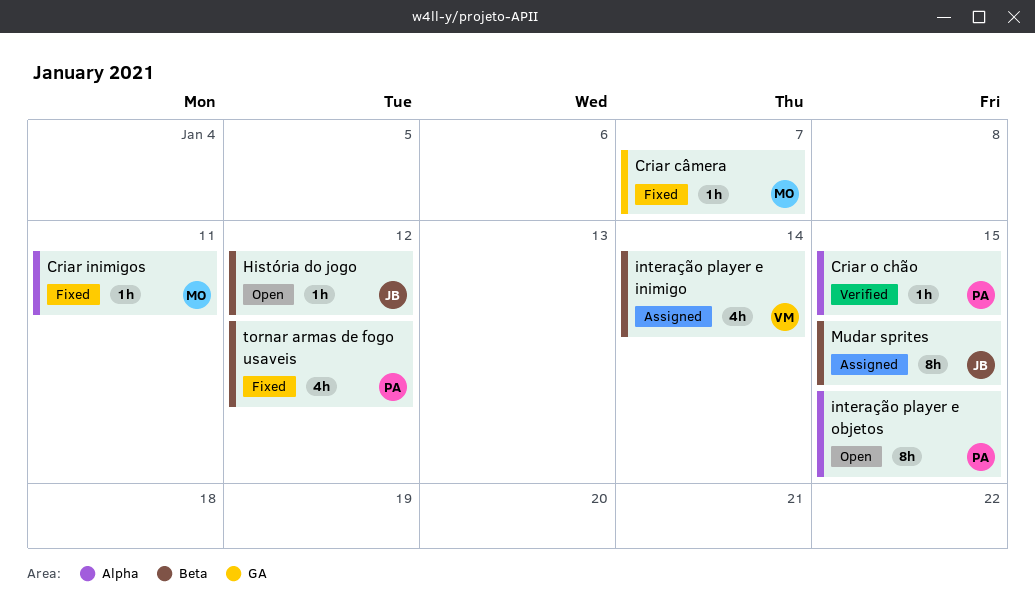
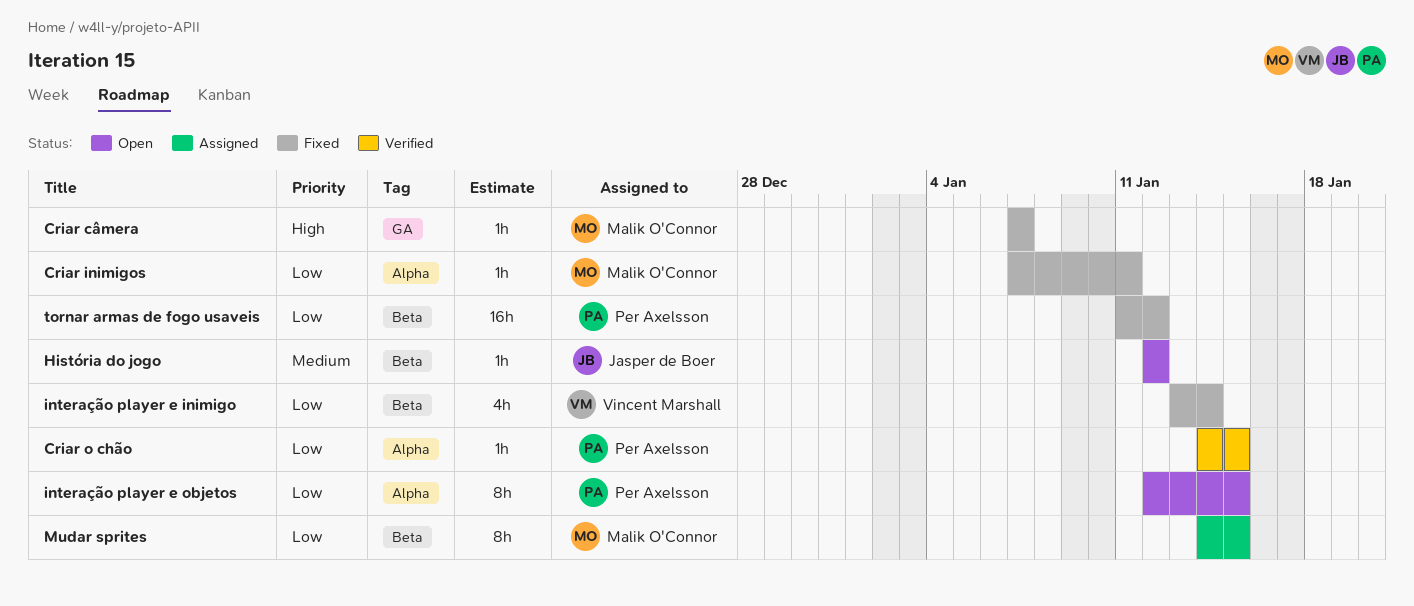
interação player e inimigo, status: Assigned -> Fixed
Mudar sprites, owner: Jasper de Boer -> Malik O'Connor
tornar armas de fogo usaveis, estimate: 4h -> 16h

